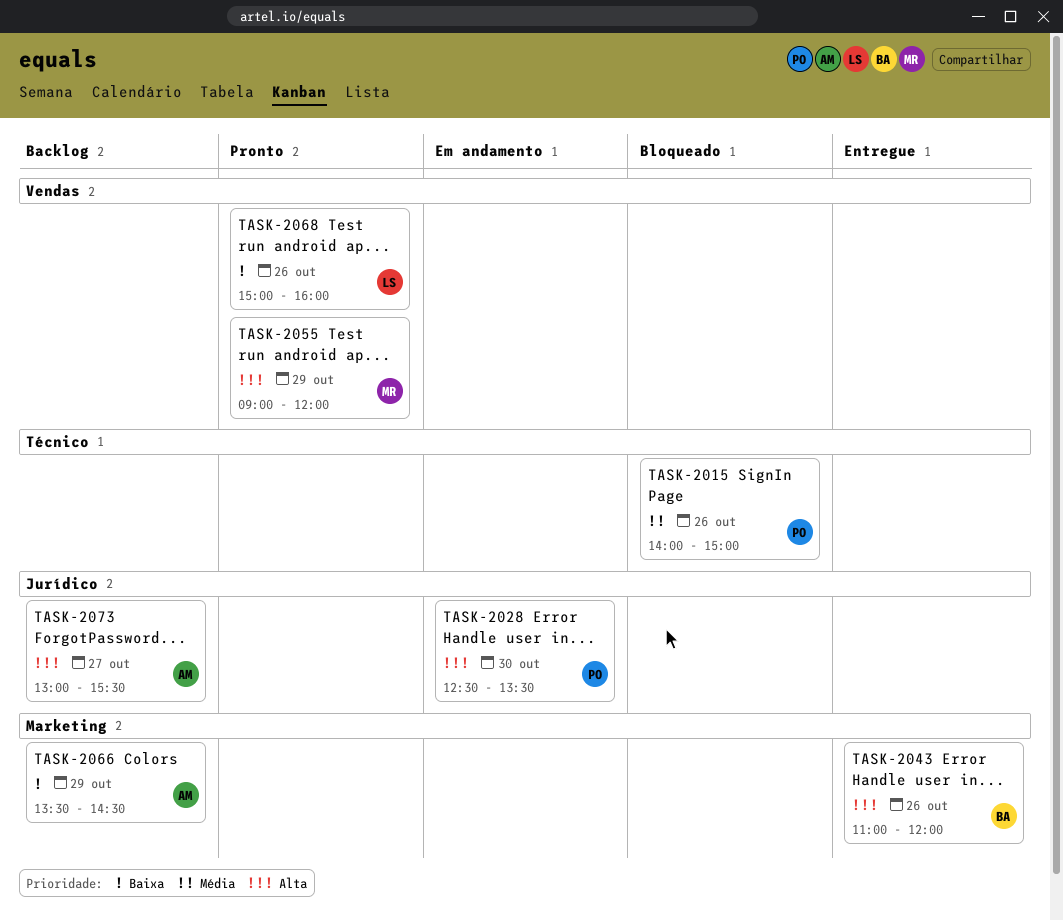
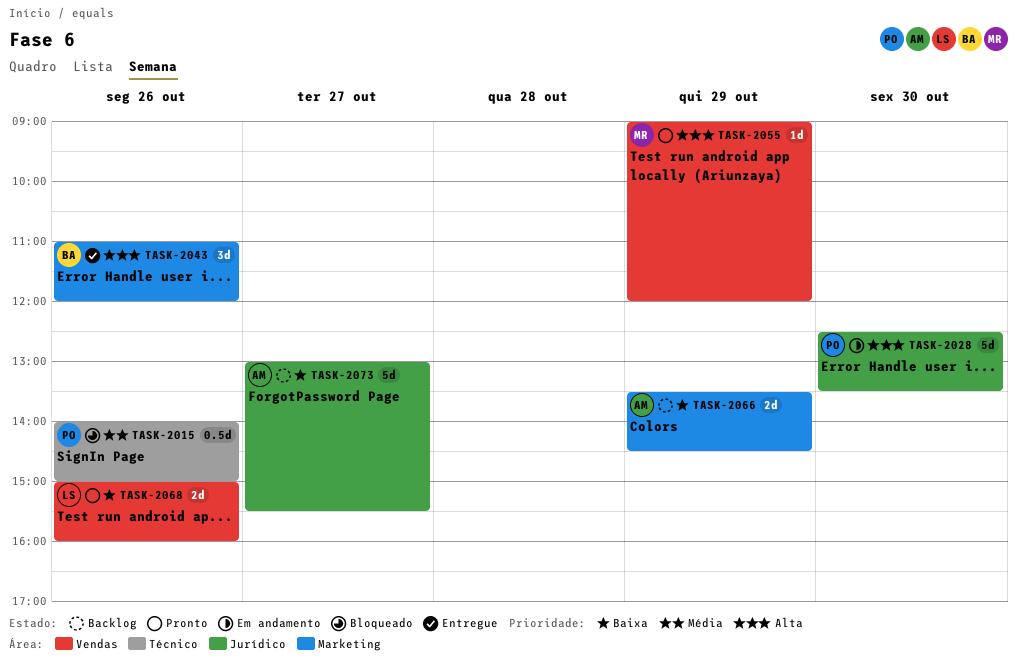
TASK-2073, priority: Alta -> Baixa

